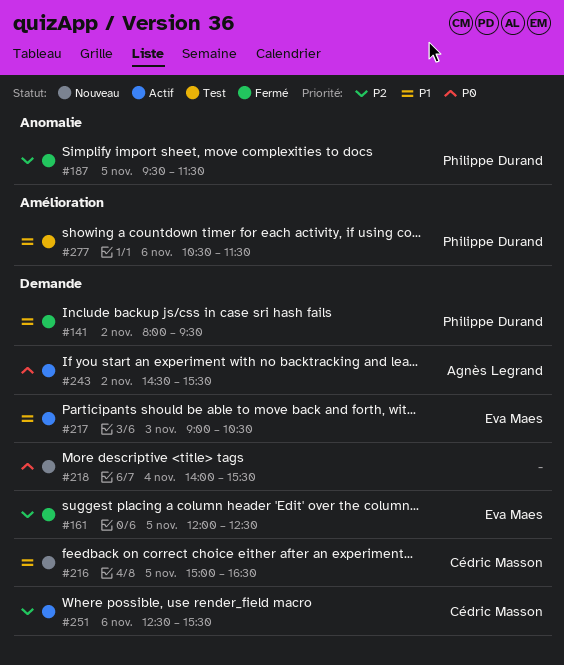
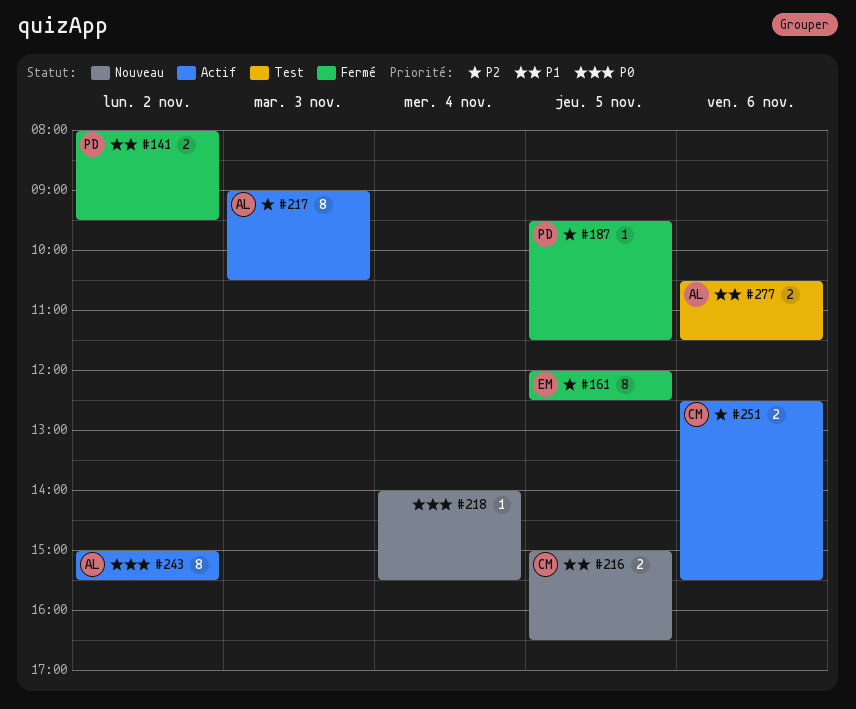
#217, owner: Eva Maes -> Agnès Legrand
#217, priority: P1 -> P2
#243, begins: 14:30 -> 15:00
#277, owner: Philippe Durand -> Agnès Legrand

